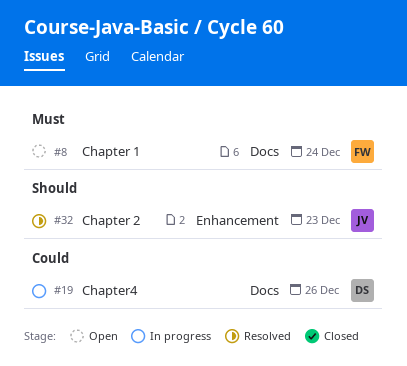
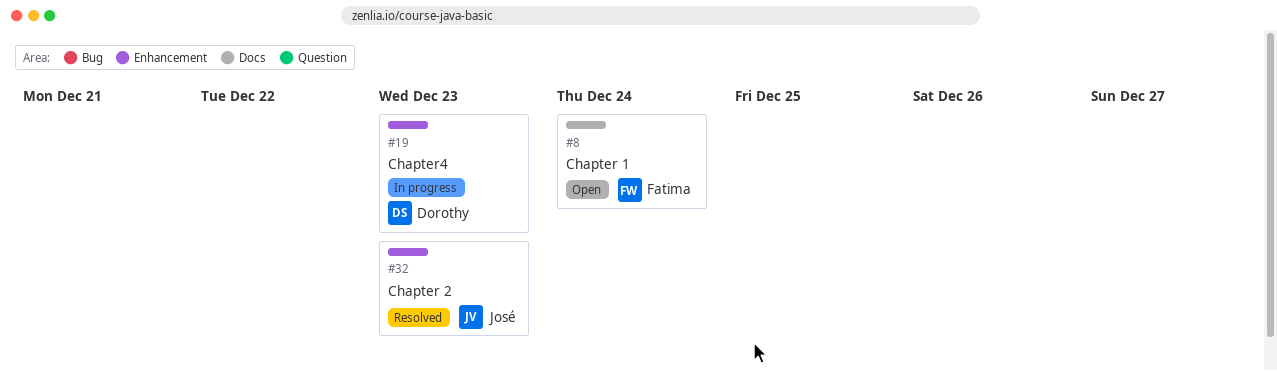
#19, label: Docs -> Enhancement
#19, due: Dec 26 -> Dec 23

